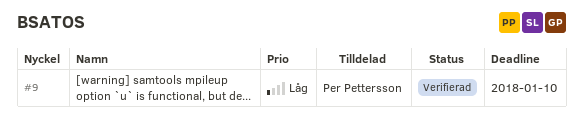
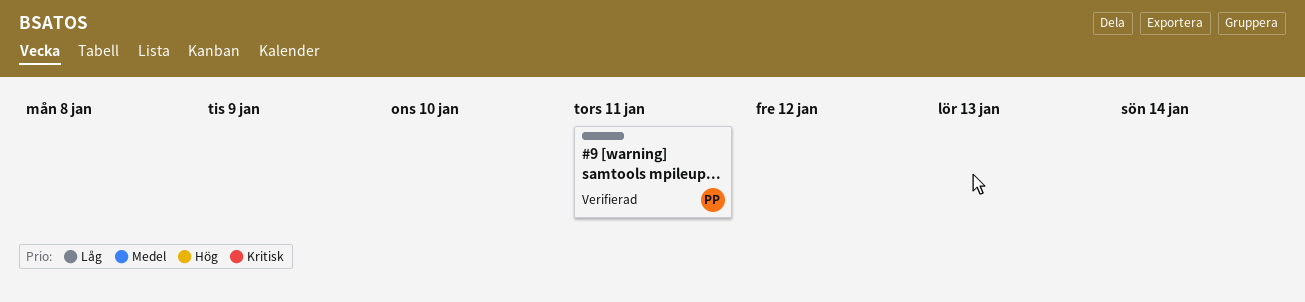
#9, due: Jan 10 -> Jan 11

